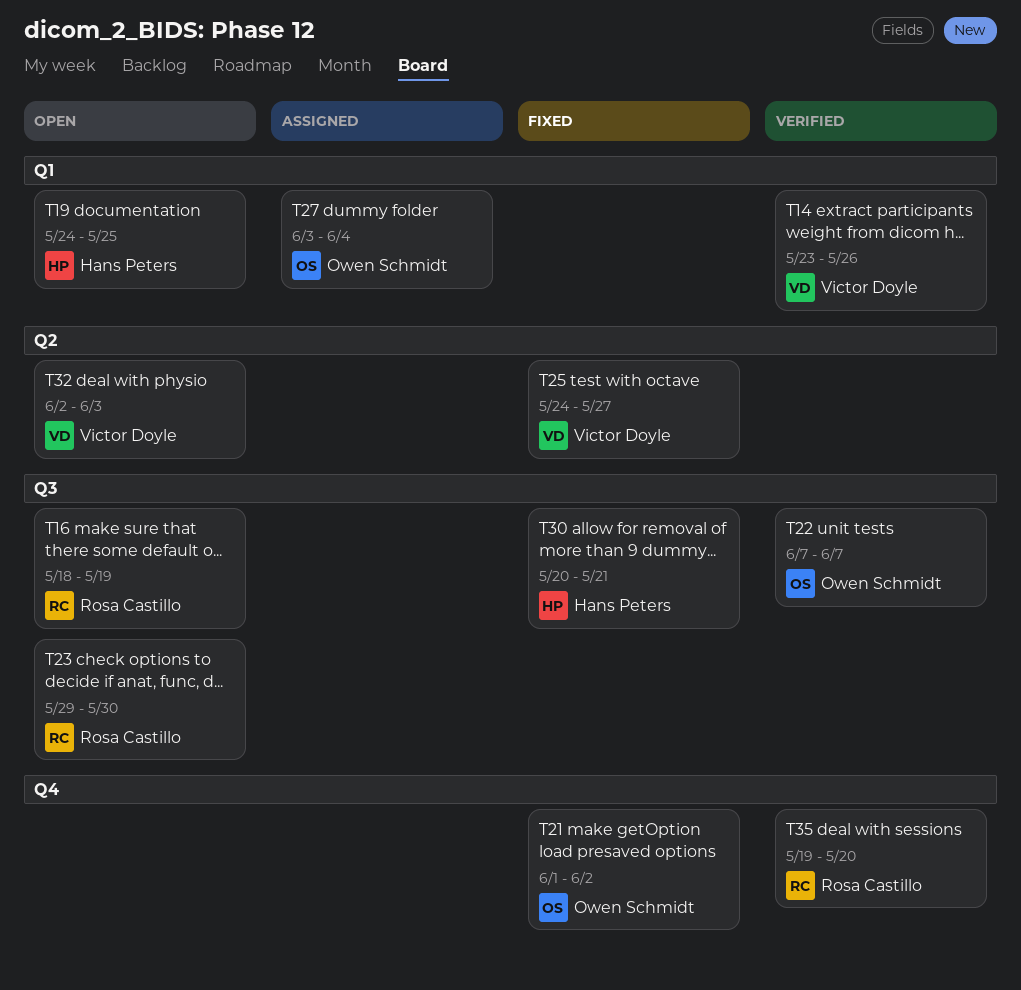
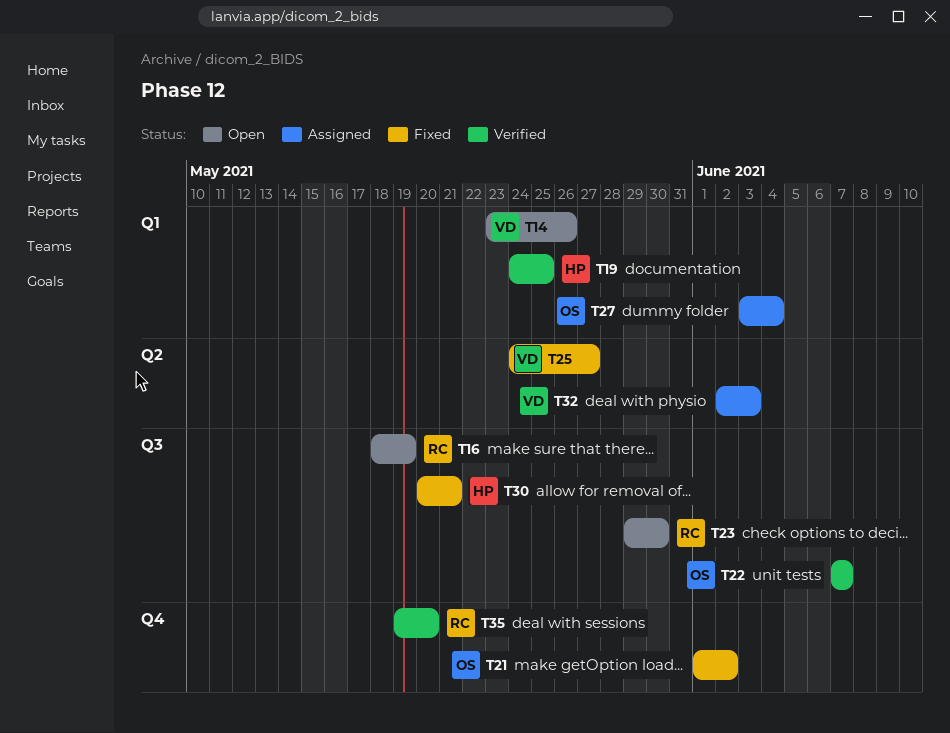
T14, status: Verified -> Open
T19, status: Open -> Verified
T32, status: Open -> Assigned

